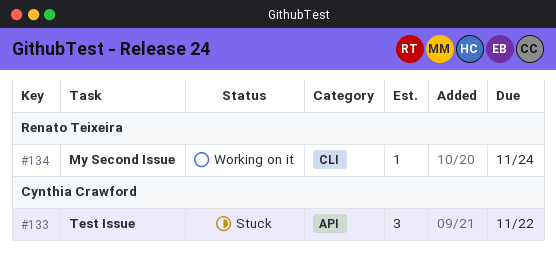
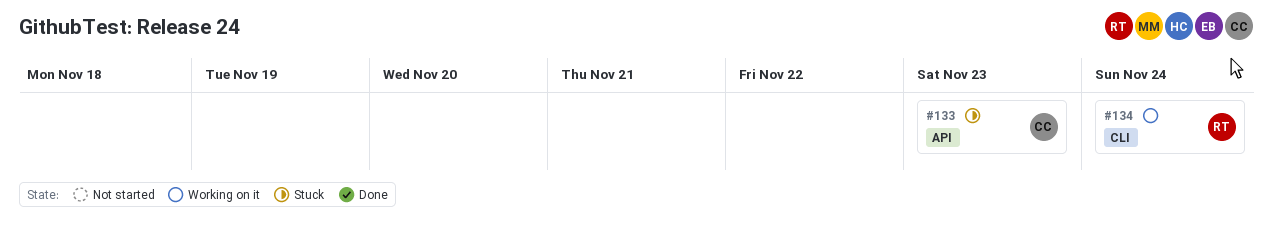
#133, due: Nov 22 -> Nov 23

